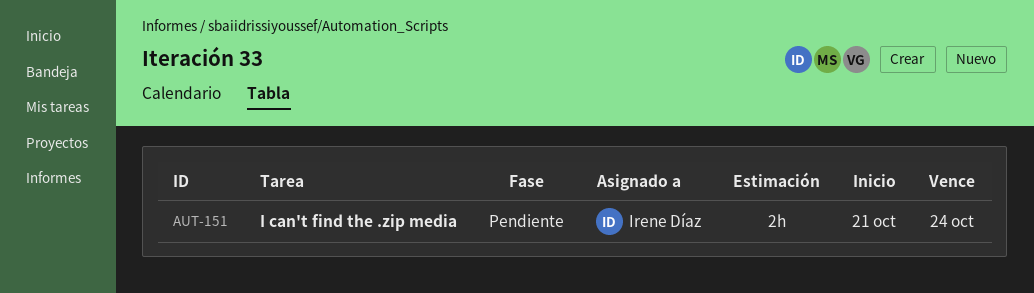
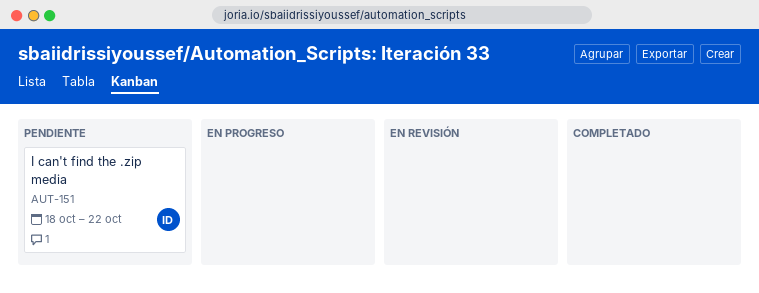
AUT-151, start: Oct 21 -> Oct 18
AUT-151, due: Oct 24 -> Oct 22

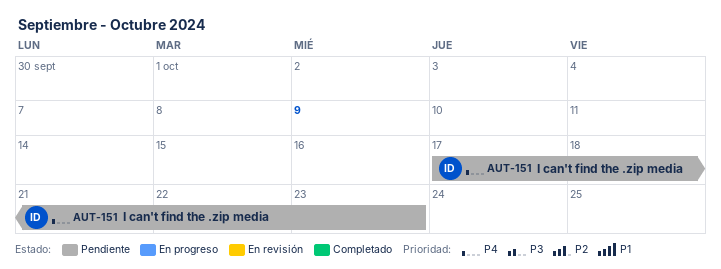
AUT-151, start: Oct 18 -> Oct 17
AUT-151, due: Oct 22 -> Oct 23

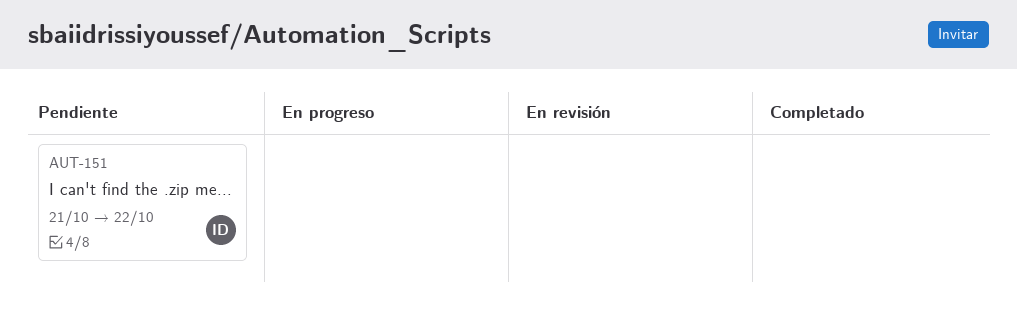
AUT-151, start: Oct 17 -> Oct 21
AUT-151, due: Oct 23 -> Oct 22

